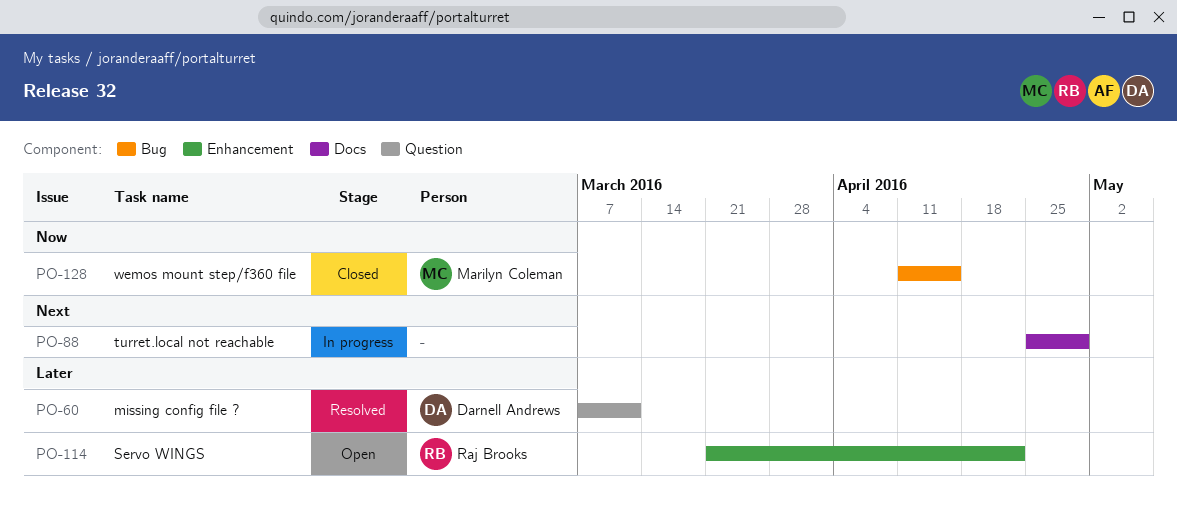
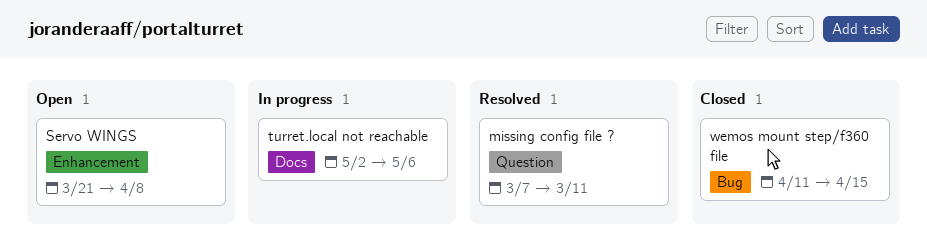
Servo WINGS, due: Apr 22 -> Apr 8
turret.local not reachable, start: Apr 25 -> May 2
turret.local not reachable, due: Apr 29 -> May 6

